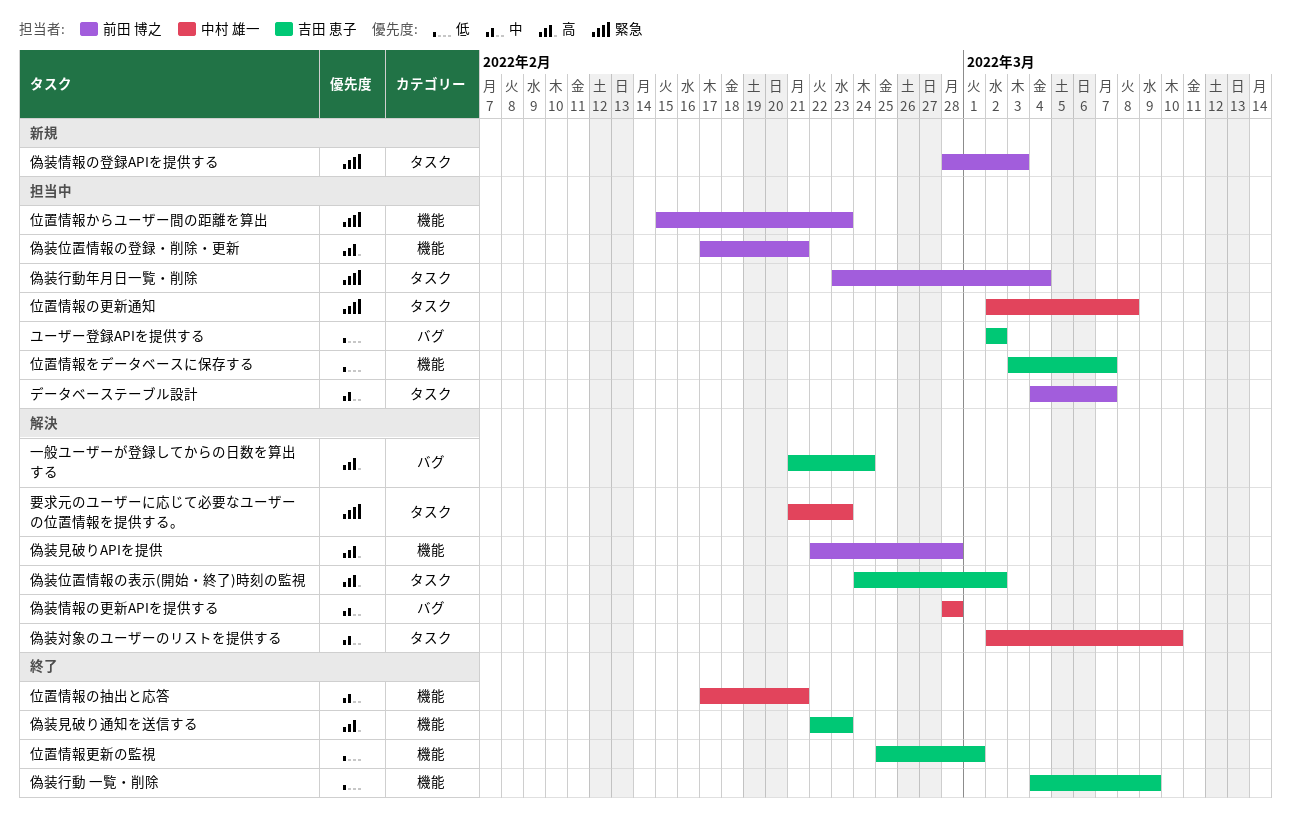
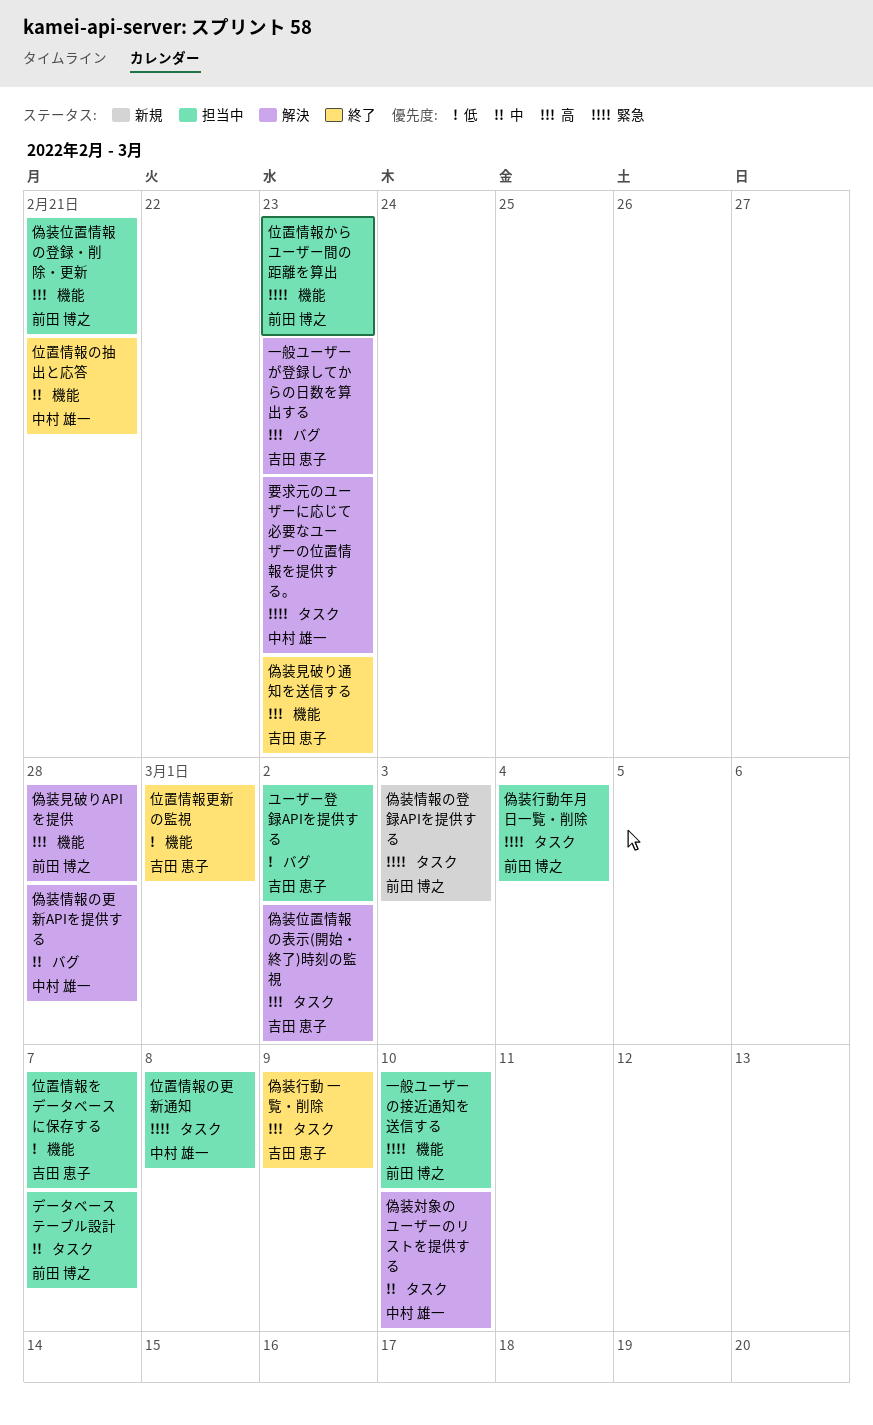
一般ユーザーが登録してからの日数を算出する, due: Feb 24 -> Feb 23
一般ユーザーの接近通知を送信する: none -> present
偽装行動 一覧・削除, priority: 低 -> 高
偽装行動 一覧・削除, label: 機能 -> タスク

